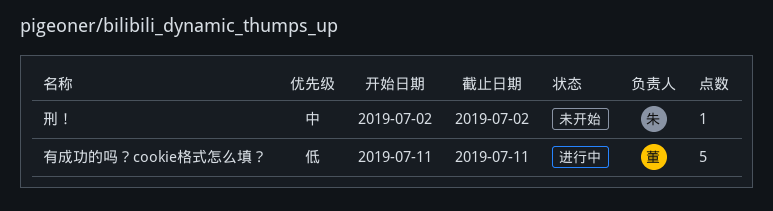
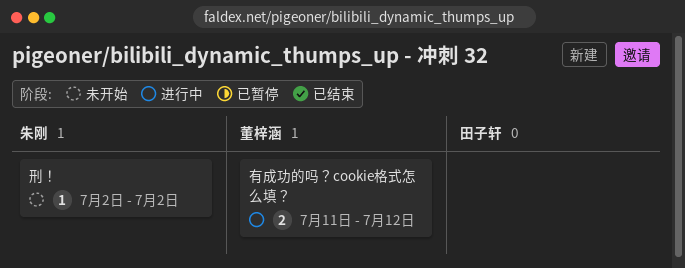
有成功的吗？cookie格式怎么填？, estimate: 5 -> 2
有成功的吗？cookie格式怎么填？, due: Jul 11 -> Jul 12

